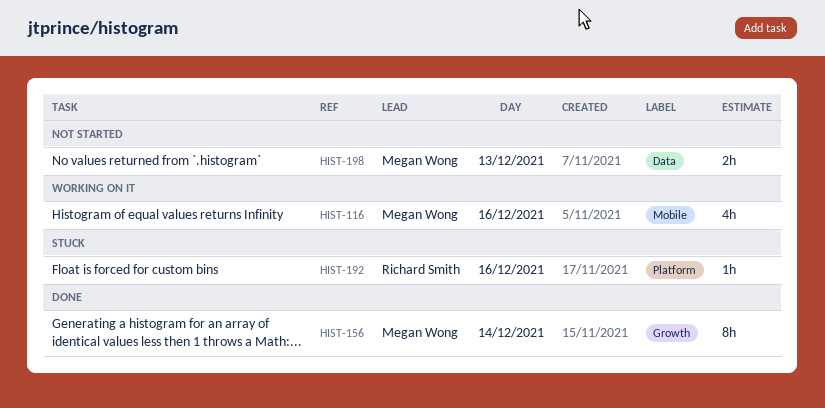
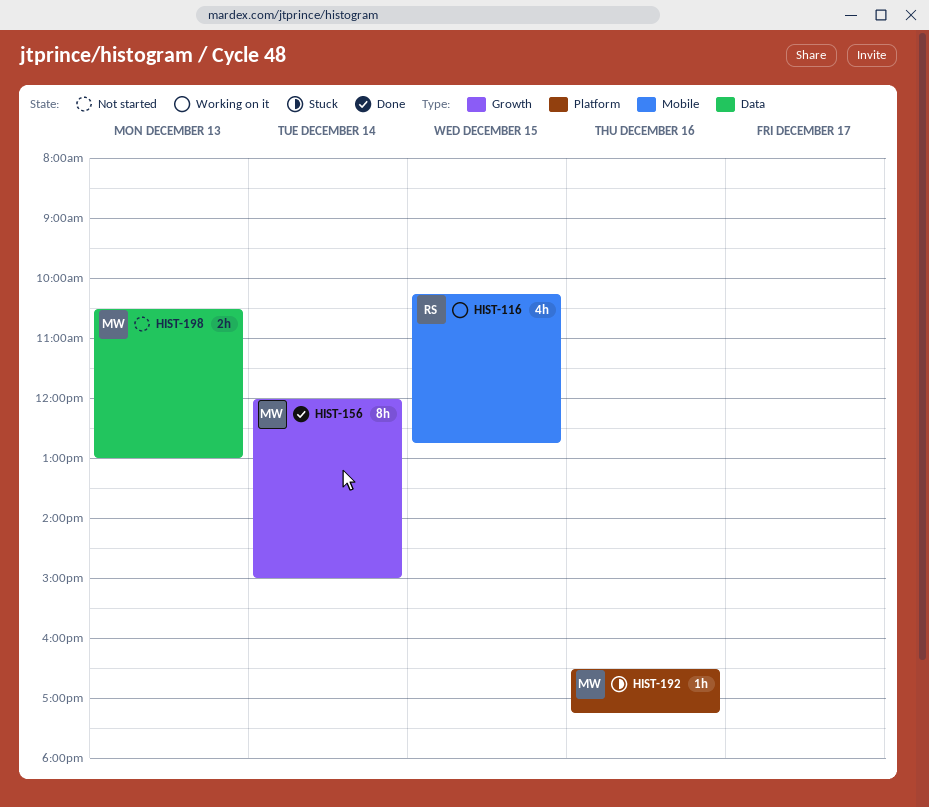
HIST-116, owner: Megan Wong -> Richard Smith
HIST-116, day: Dec 16 -> Dec 15
HIST-192, owner: Richard Smith -> Megan Wong

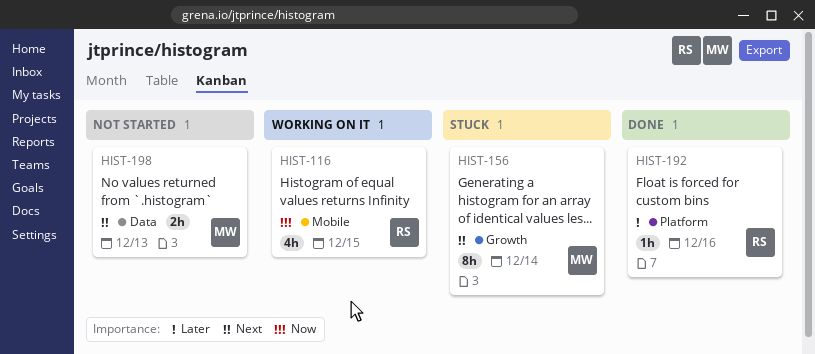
HIST-156, status: Done -> Stuck
HIST-192, status: Stuck -> Done
HIST-192, owner: MW -> RS

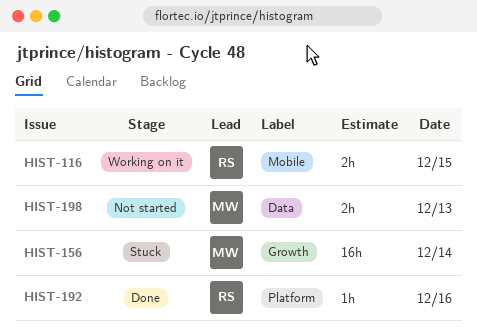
HIST-116, estimate: 4h -> 2h
HIST-156, estimate: 8h -> 16h

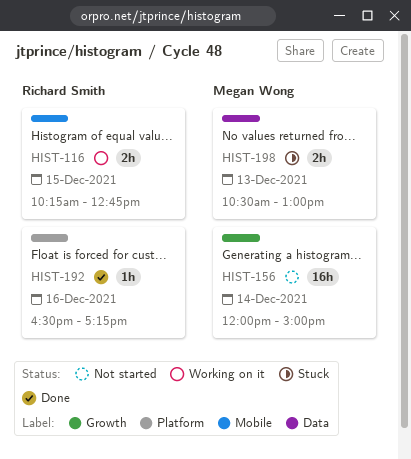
HIST-156, status: Stuck -> Not started
HIST-198, status: Not started -> Stuck

